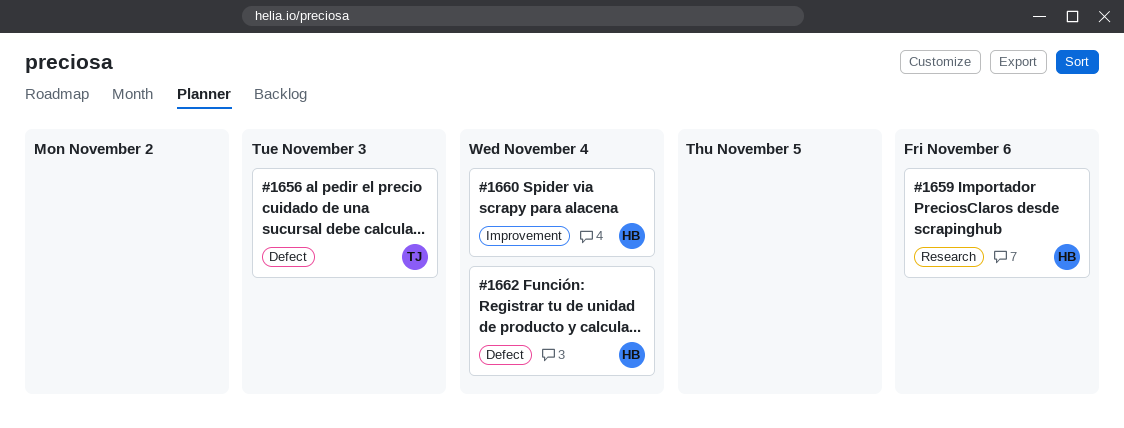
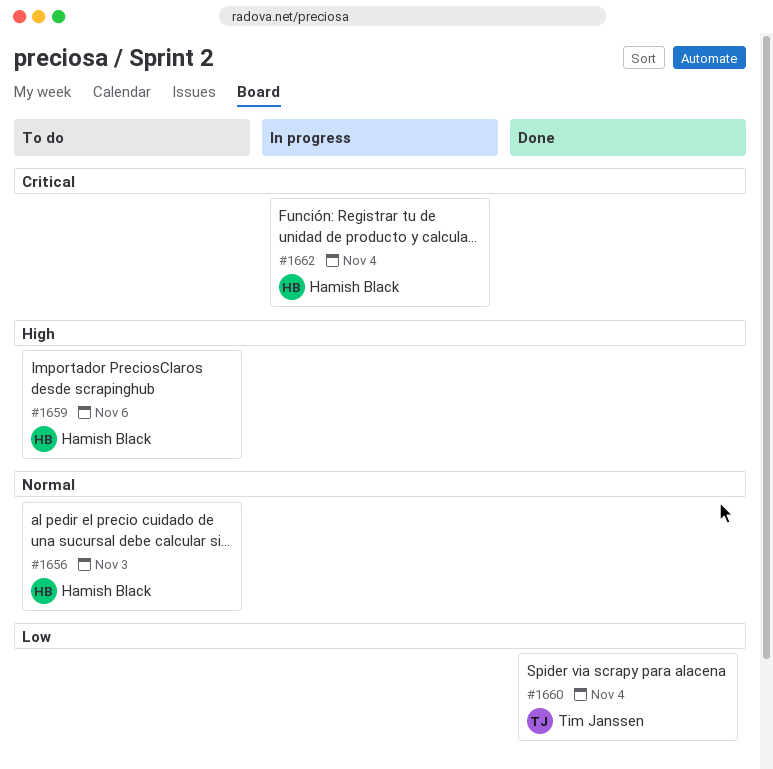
#1656, owner: Tim Janssen -> Hamish Black
#1660, owner: Hamish Black -> Tim Janssen

